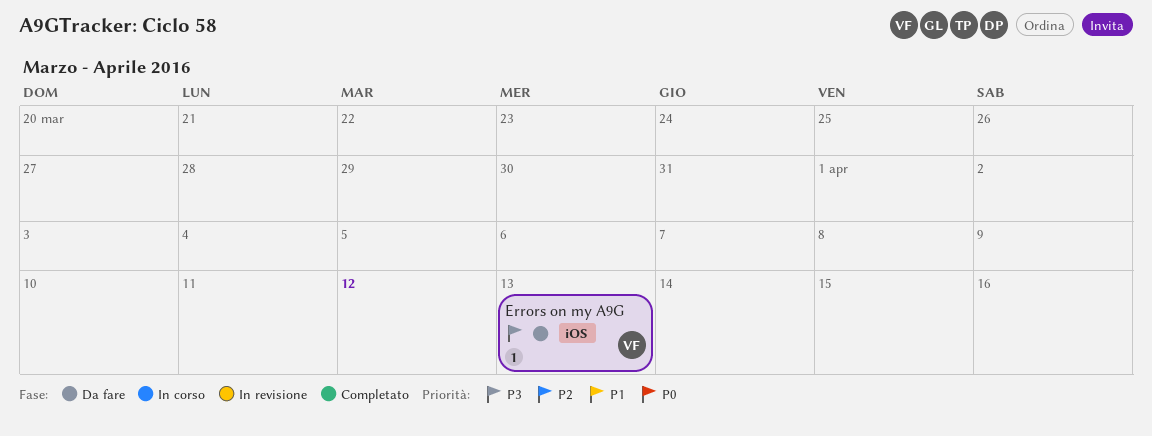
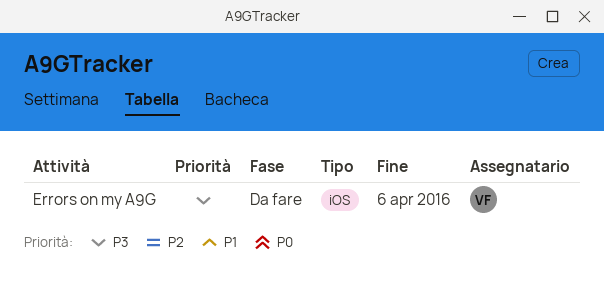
Errors on my A9G, due: Apr 13 -> Apr 6

